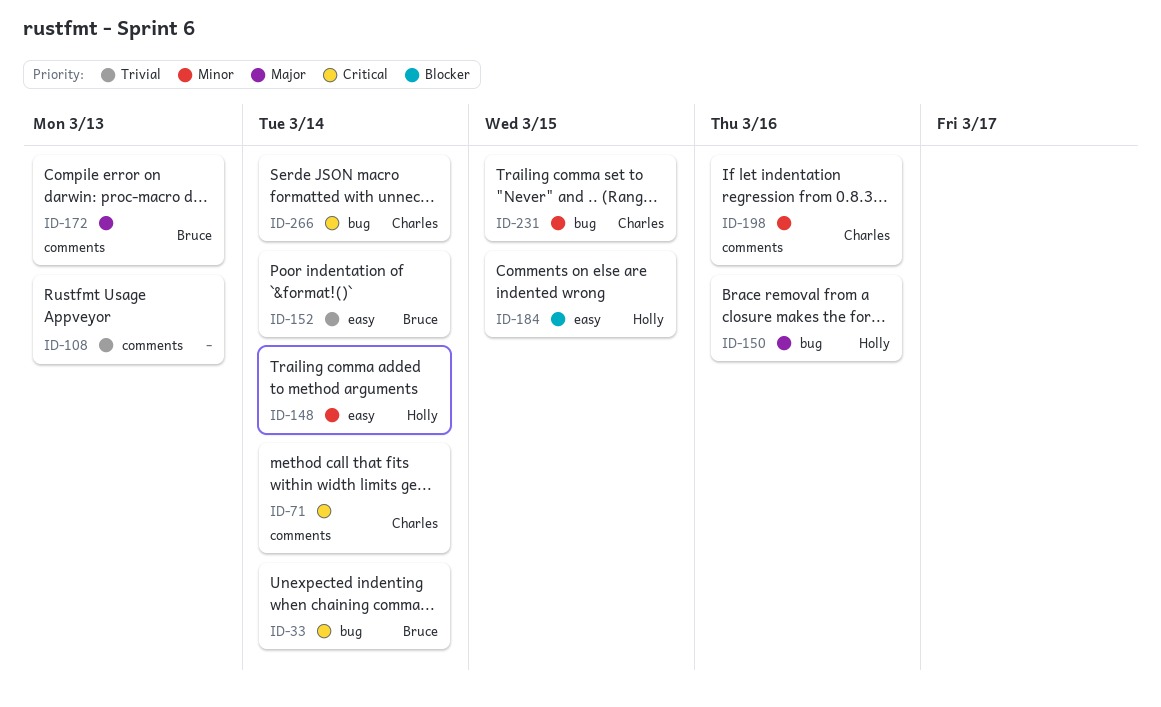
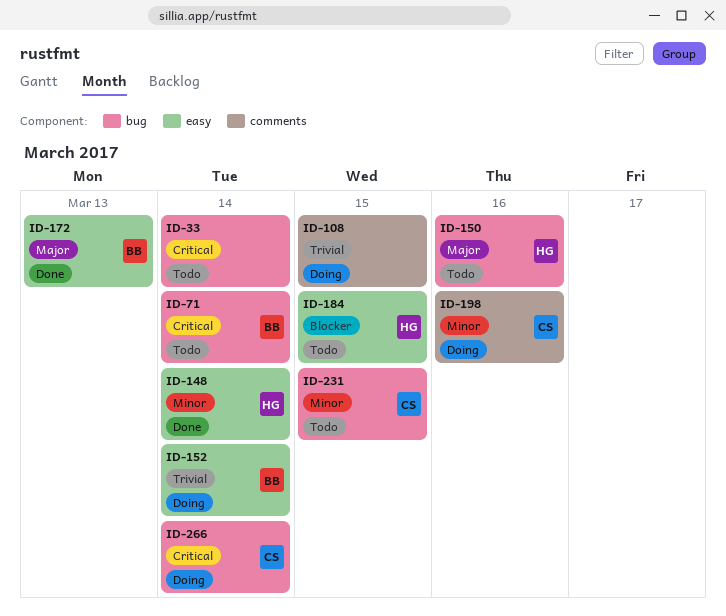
ID-33, owner: Bruce -> none
ID-71, owner: Charles -> Bruce
ID-71, label: comments -> bug
ID-108, due: Mar 13 -> Mar 15
ID-172, label: comments -> easy

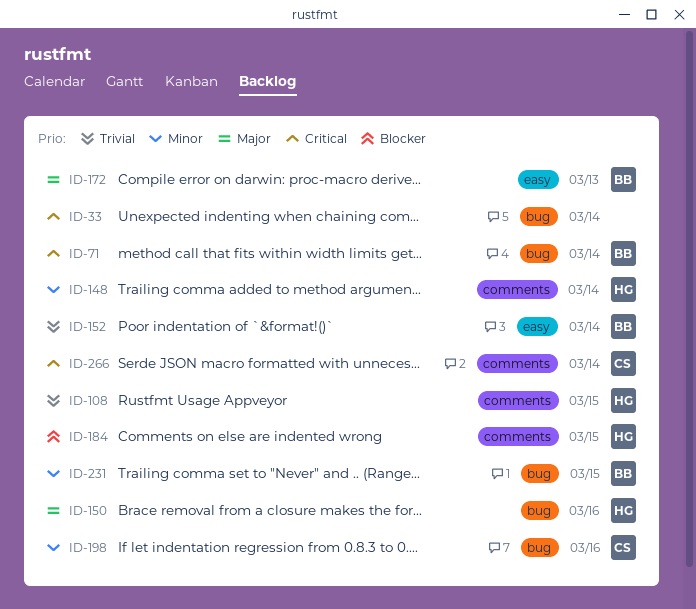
ID-108, owner: none -> HG
ID-148, label: easy -> comments
ID-184, label: easy -> comments
ID-198, label: comments -> bug
ID-231, owner: CS -> BB
ID-266, label: bug -> comments

